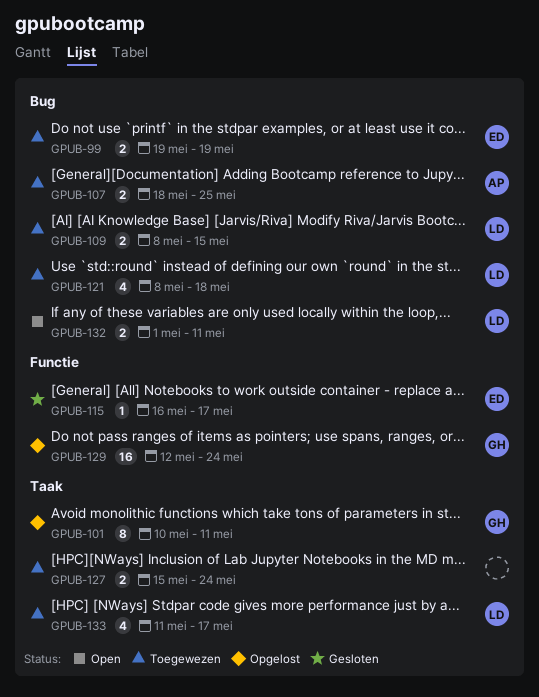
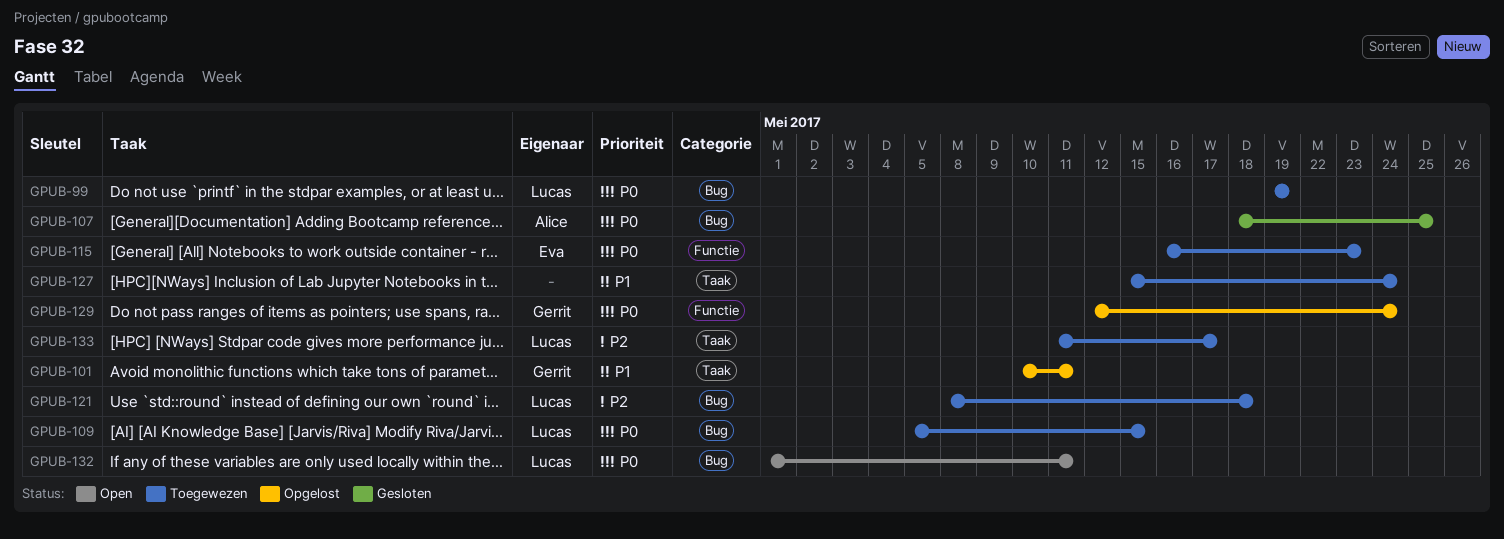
GPUB-99, owner: Eva -> Lucas
GPUB-107, status: Toegewezen -> Gesloten
GPUB-109, start: May 8 -> May 5
GPUB-115, status: Gesloten -> Toegewezen
GPUB-115, due: May 17 -> May 23

